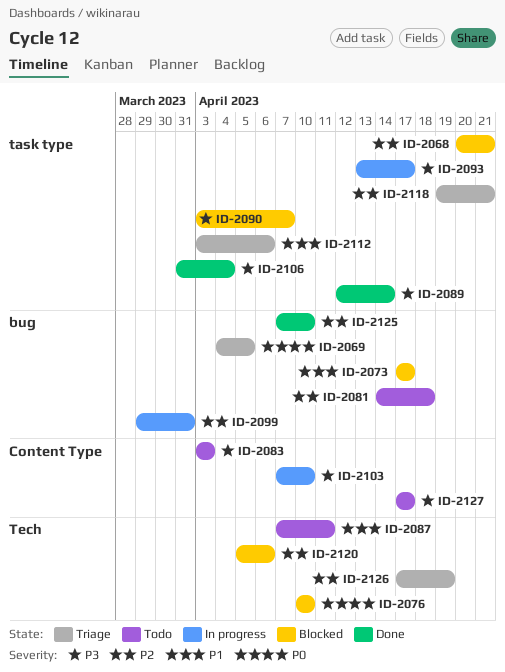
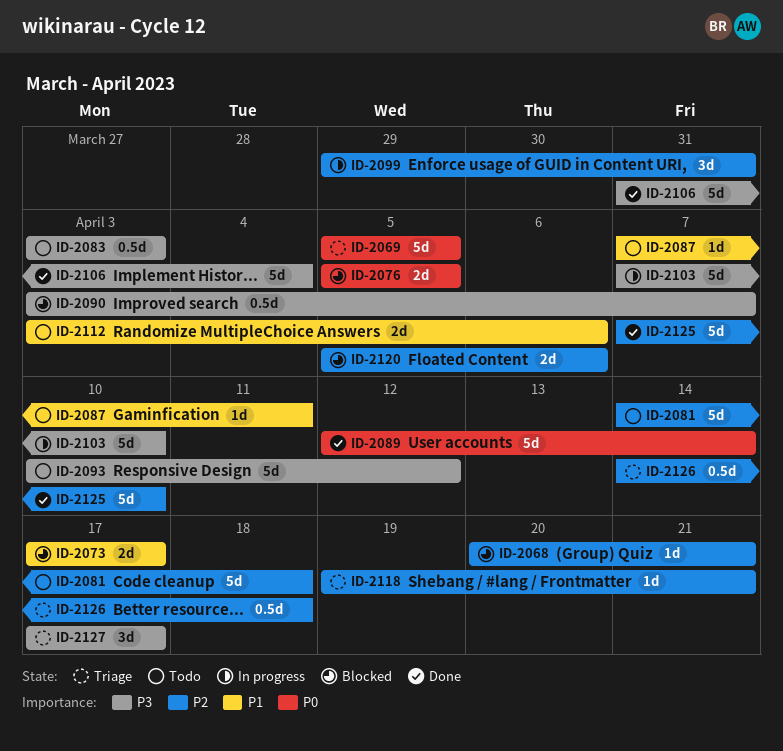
ID-2069, start: Apr 4 -> Apr 5
ID-2076, start: Apr 10 -> Apr 5
ID-2076, due: Apr 10 -> Apr 5
ID-2089, priority: P3 -> P0
ID-2093, status: In progress -> Todo
ID-2093, start: Apr 13 -> Apr 10
ID-2093, due: Apr 17 -> Apr 12
ID-2112, status: Triage -> Todo
ID-2126, start: Apr 17 -> Apr 14
ID-2126, due: Apr 19 -> Apr 18
ID-2127, status: Todo -> Triage

